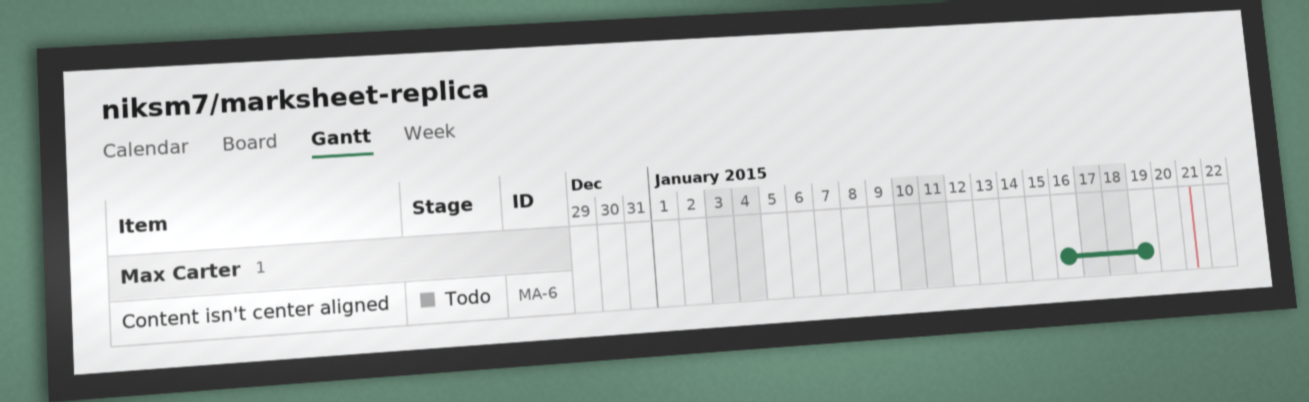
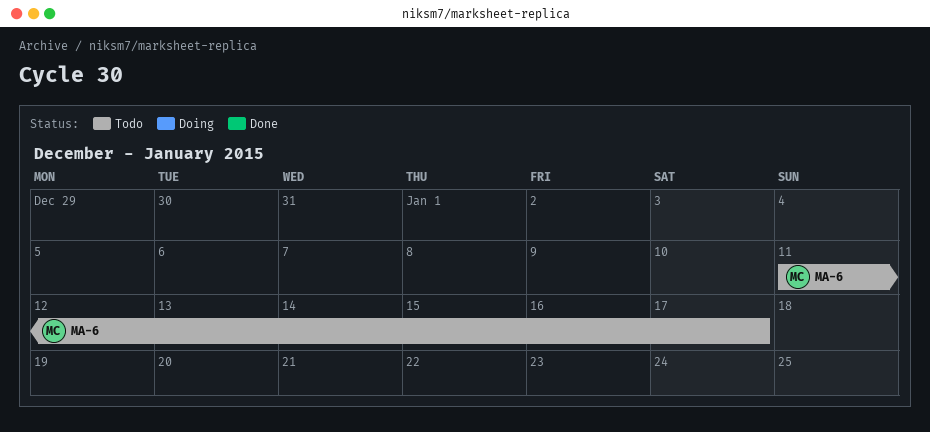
MA-6, start: Jan 16 -> Jan 11
MA-6, due: Jan 19 -> Jan 17

